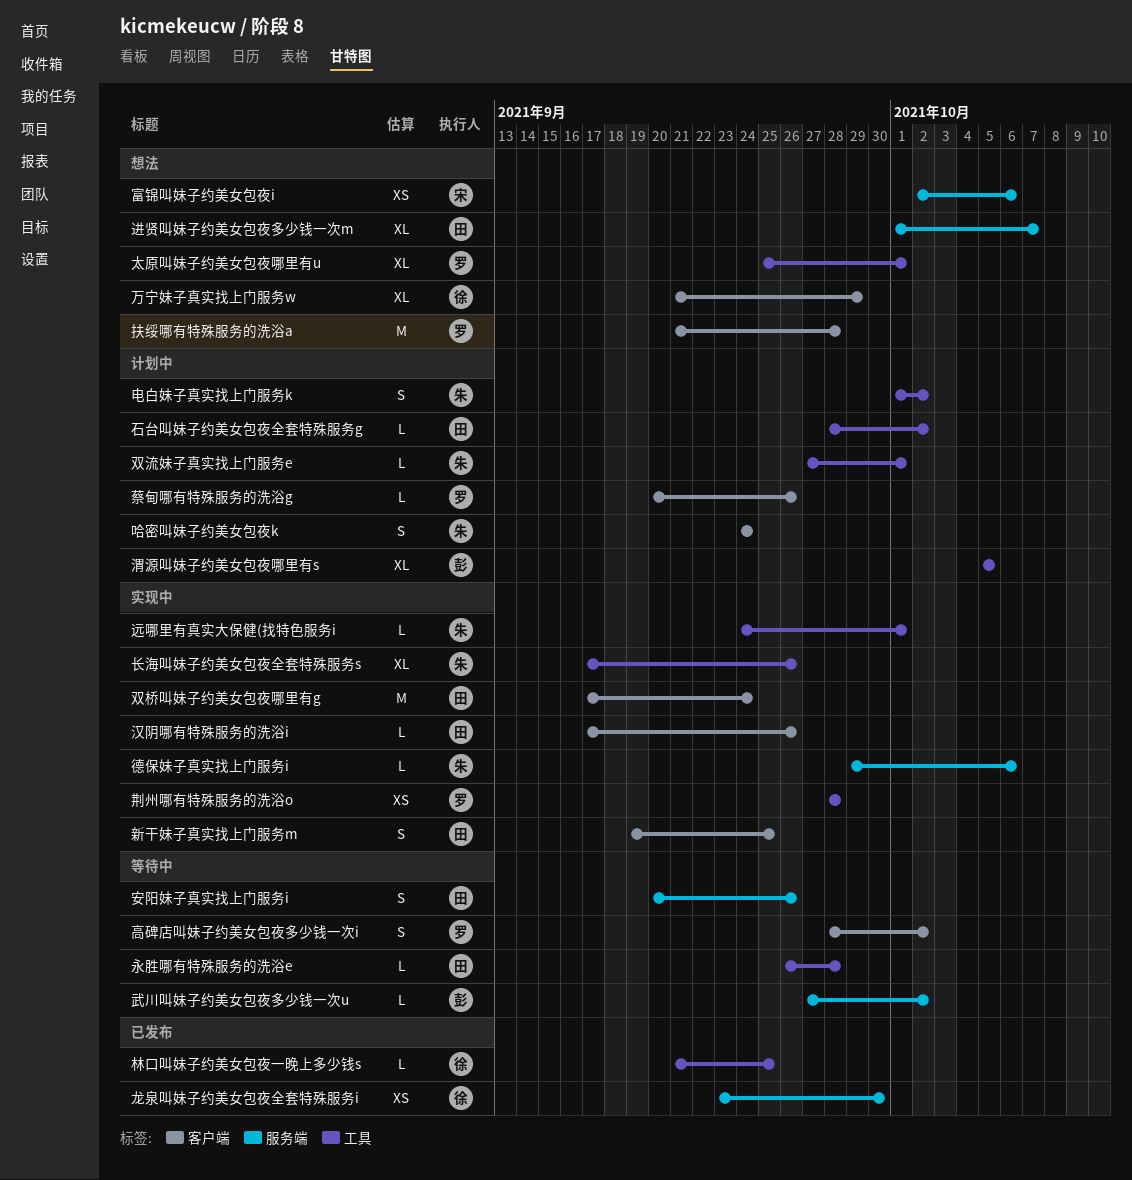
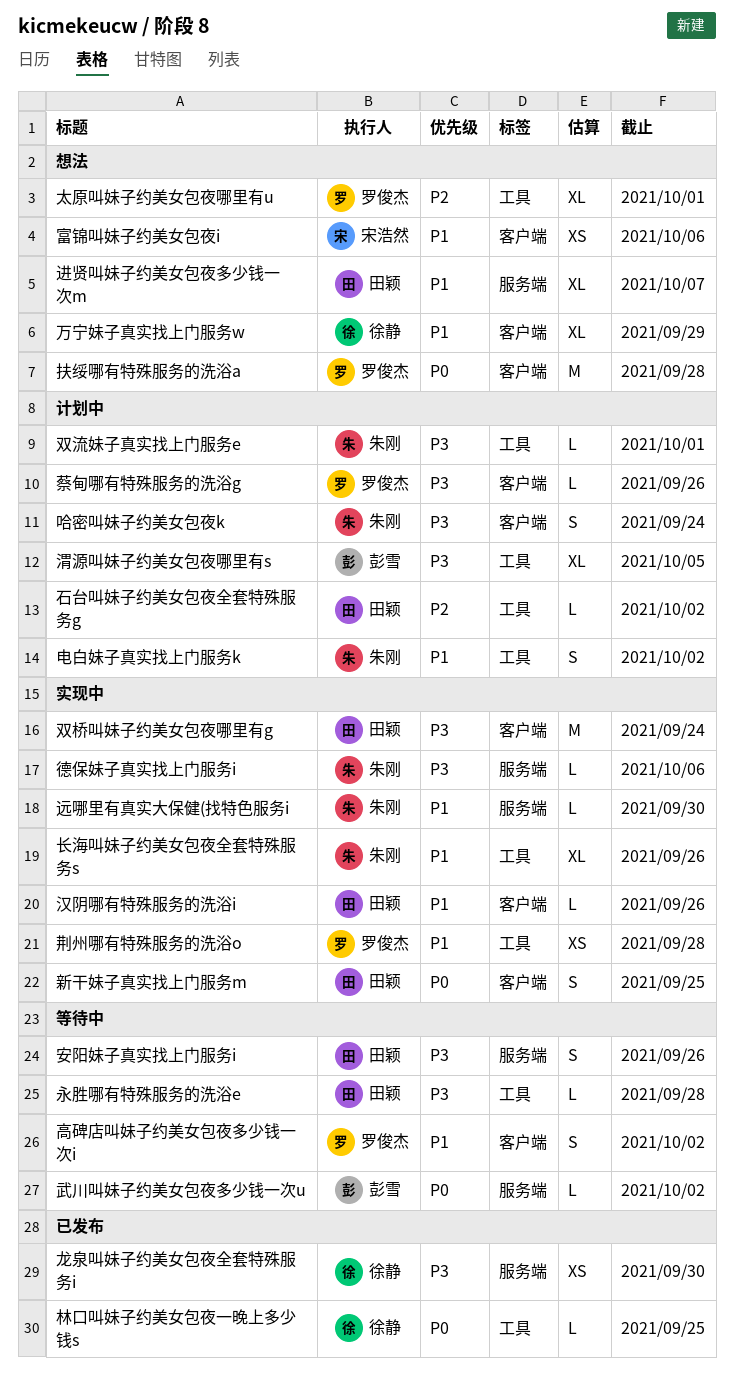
富锦叫妹子约美女包夜i, label: 服务端 -> 客户端
远哪里有真实大保健(找特色服务i, label: 工具 -> 服务端
远哪里有真实大保健(找特色服务i, due: Oct 1 -> Sep 30

